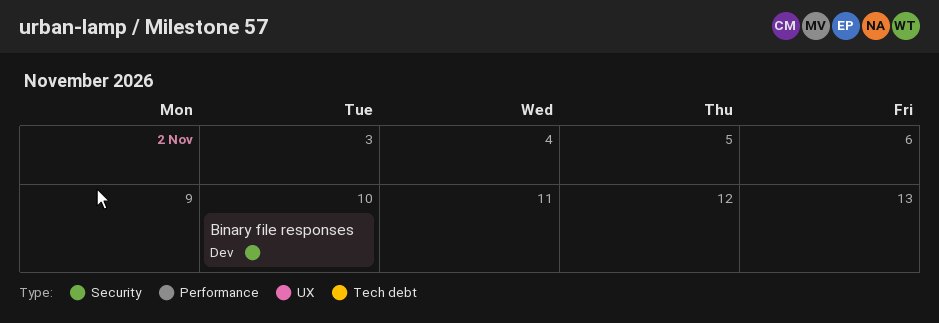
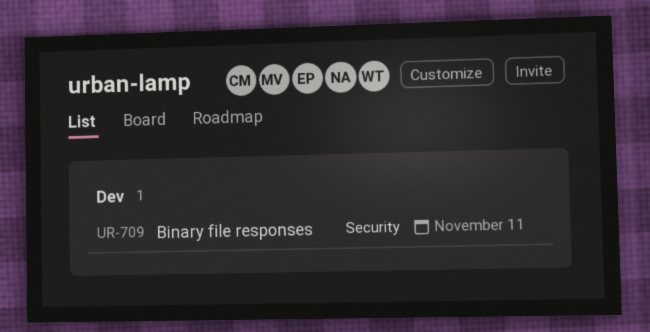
Binary file responses, due: Nov 10 -> Nov 11

